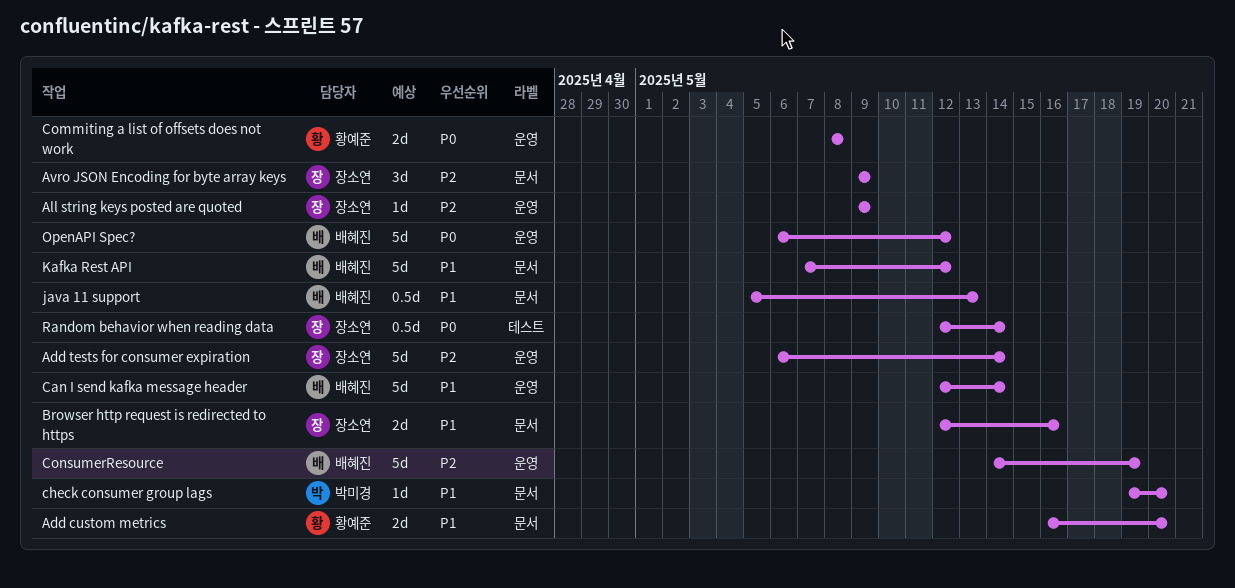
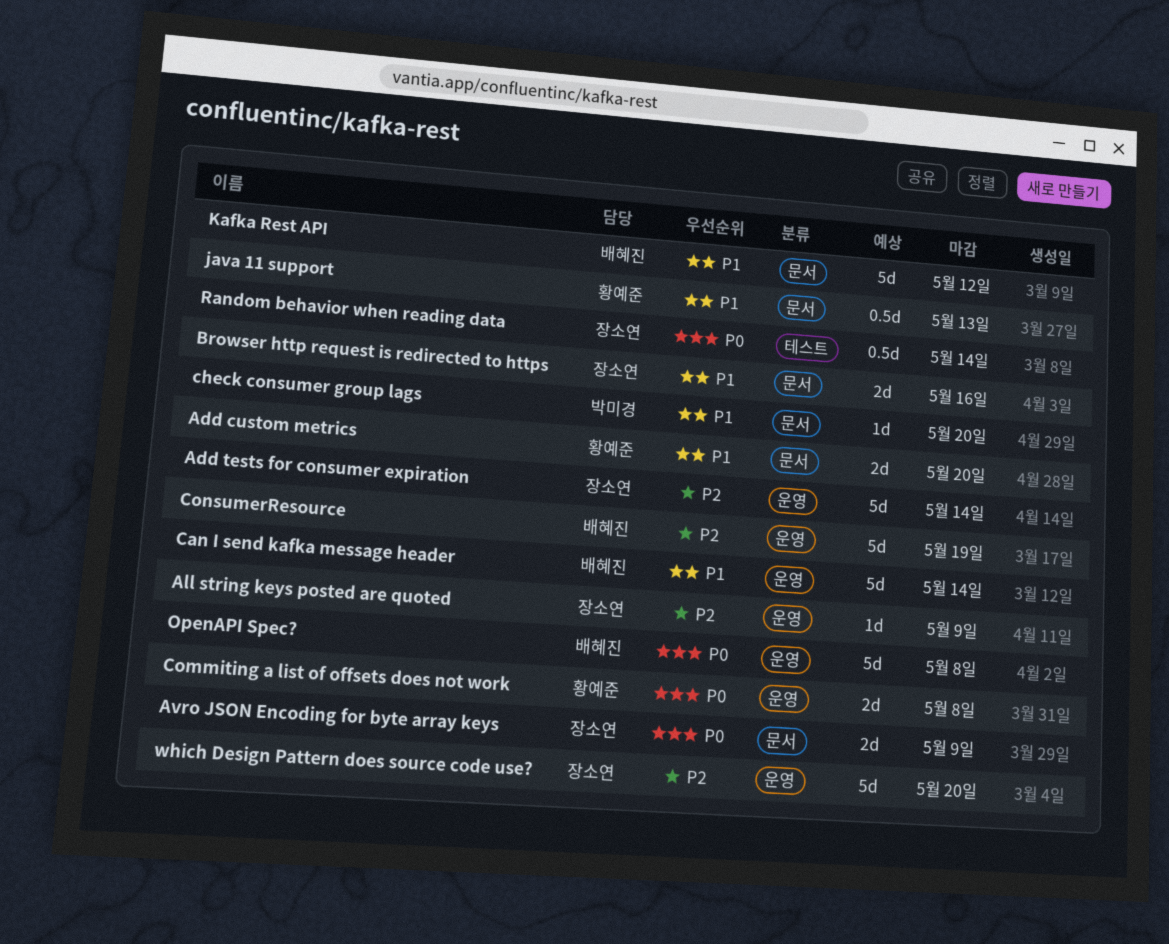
Avro JSON Encoding for byte array keys, priority: P2 -> P0
Avro JSON Encoding for byte array keys, estimate: 3d -> 2d
java 11 support, owner: 배혜진 -> 황예준
OpenAPI Spec?, due: May 12 -> May 8
which Design Pattern does source code use?: none -> present

